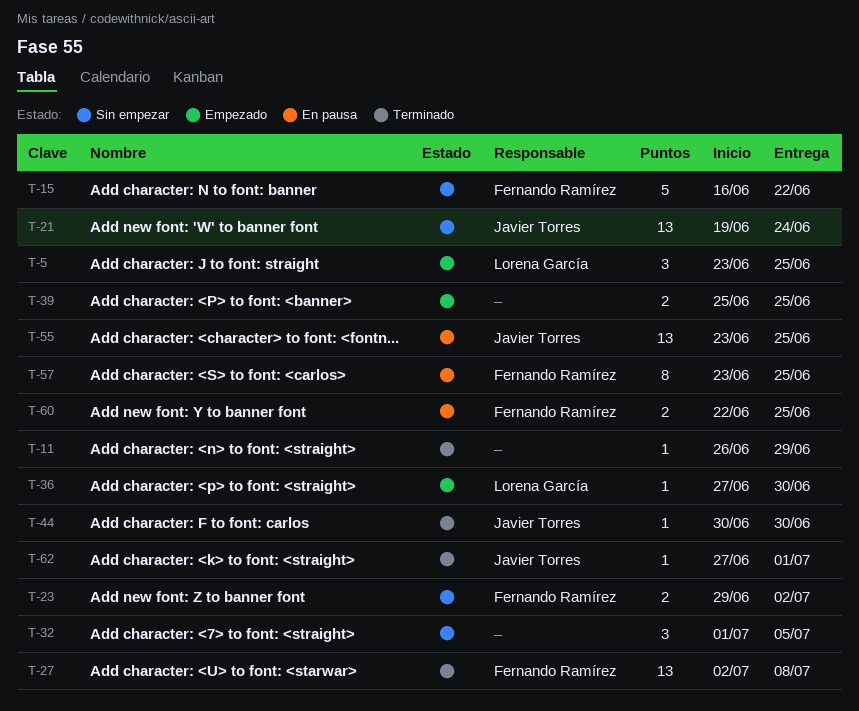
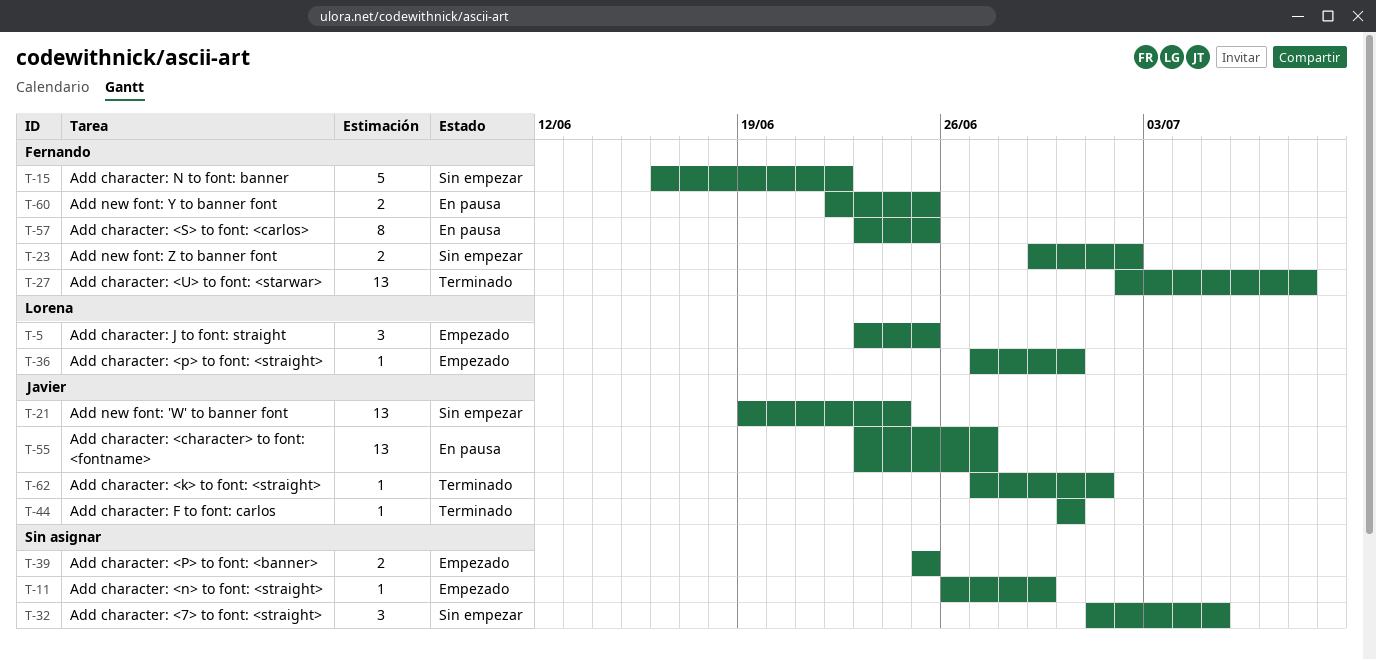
T-11, status: Terminado -> Empezado
T-55, due: Jun 25 -> Jun 27

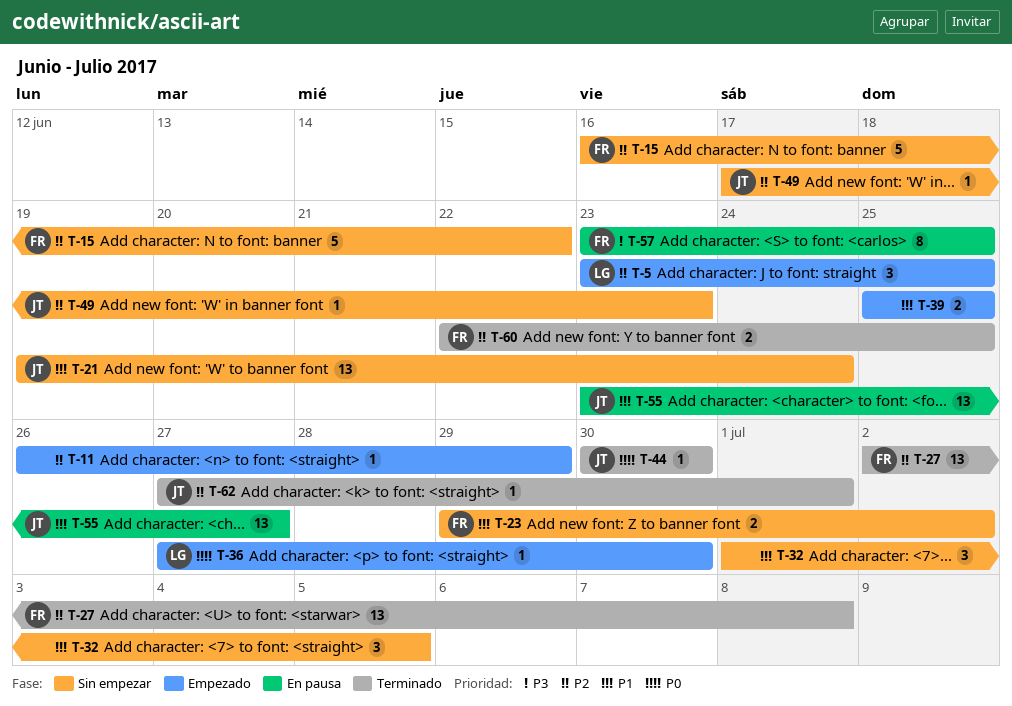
T-49: none -> present
T-60, status: En pausa -> Terminado

